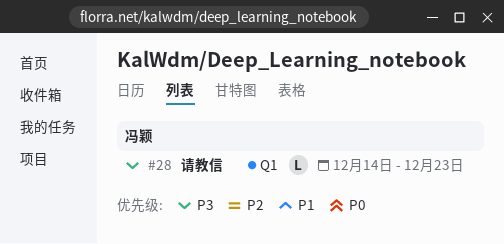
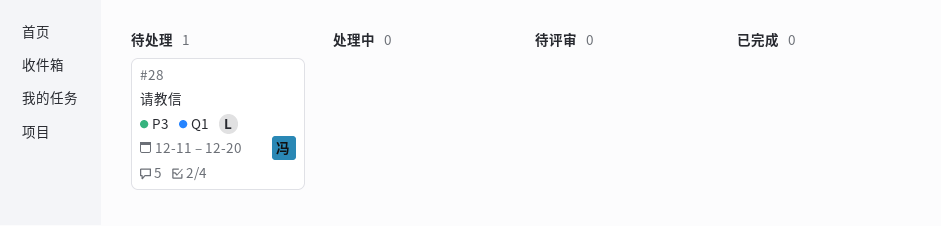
#28, start: Dec 14 -> Dec 11
#28, due: Dec 23 -> Dec 20

